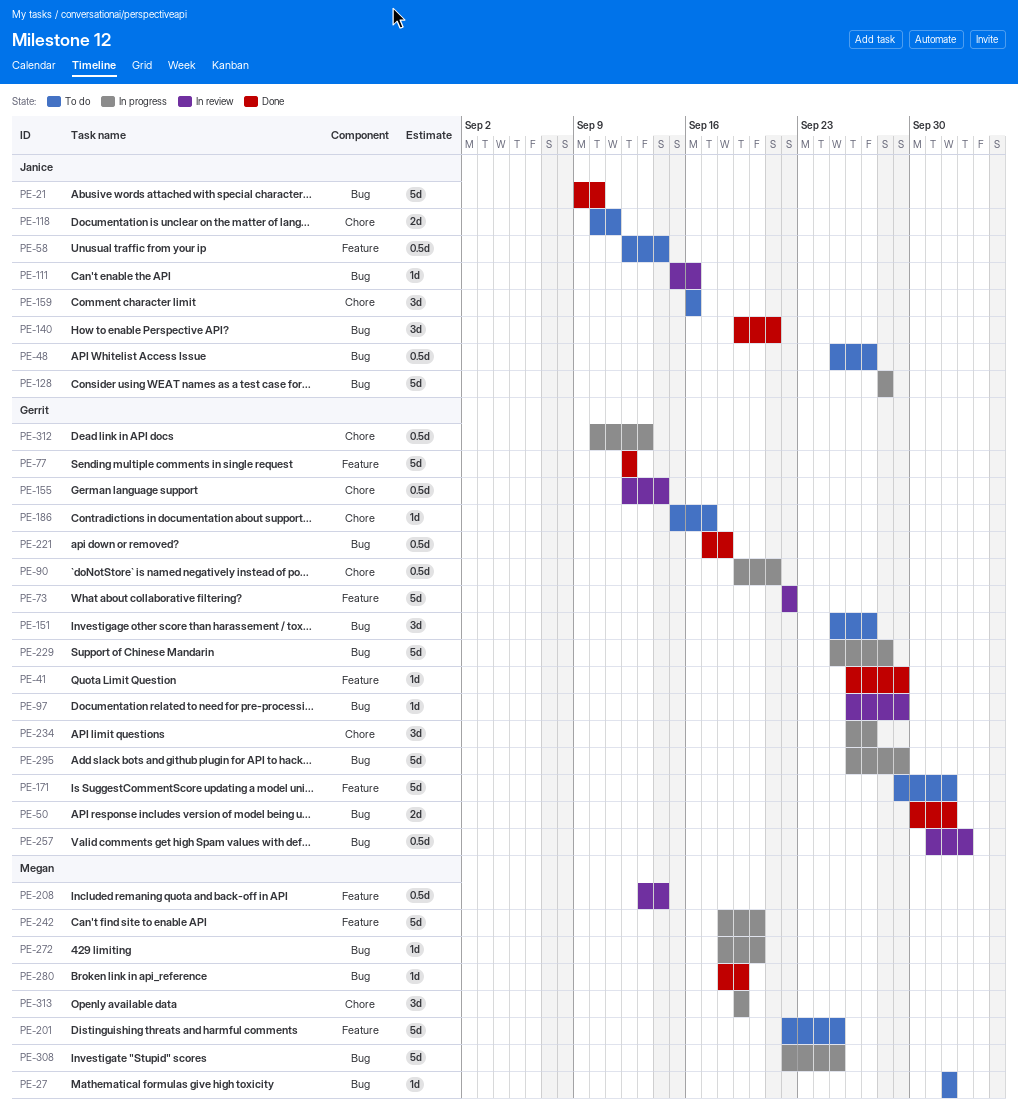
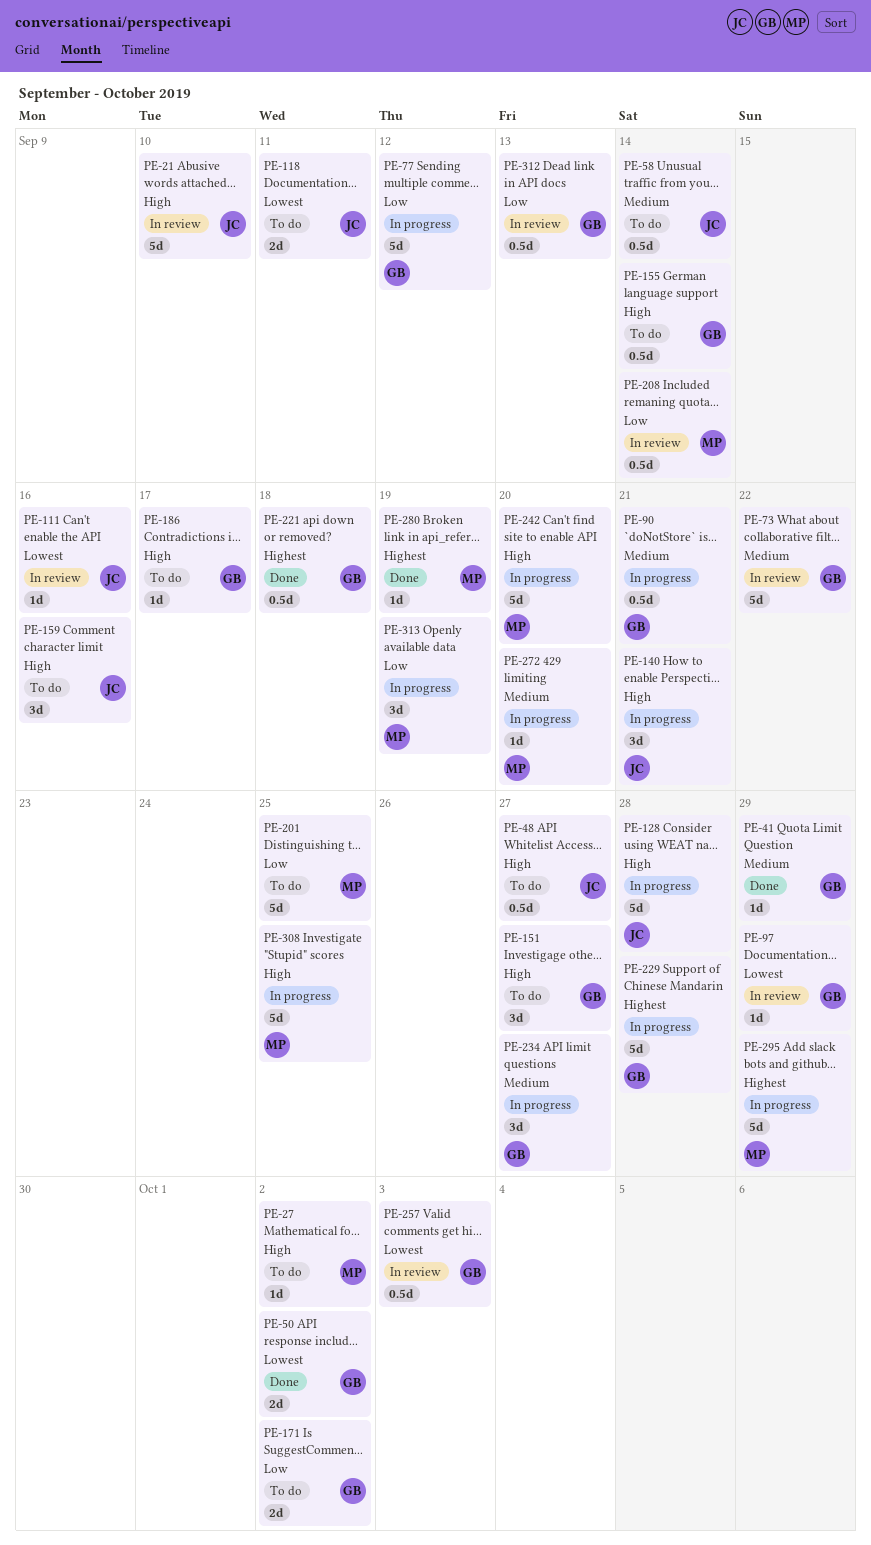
PE-21, status: Done -> In review
PE-77, status: Done -> In progress
PE-140, status: Done -> In progress
PE-155, status: In review -> To do
PE-171, estimate: 5d -> 2d
PE-295, owner: Gerrit -> Megan
PE-312, status: In progress -> In review

